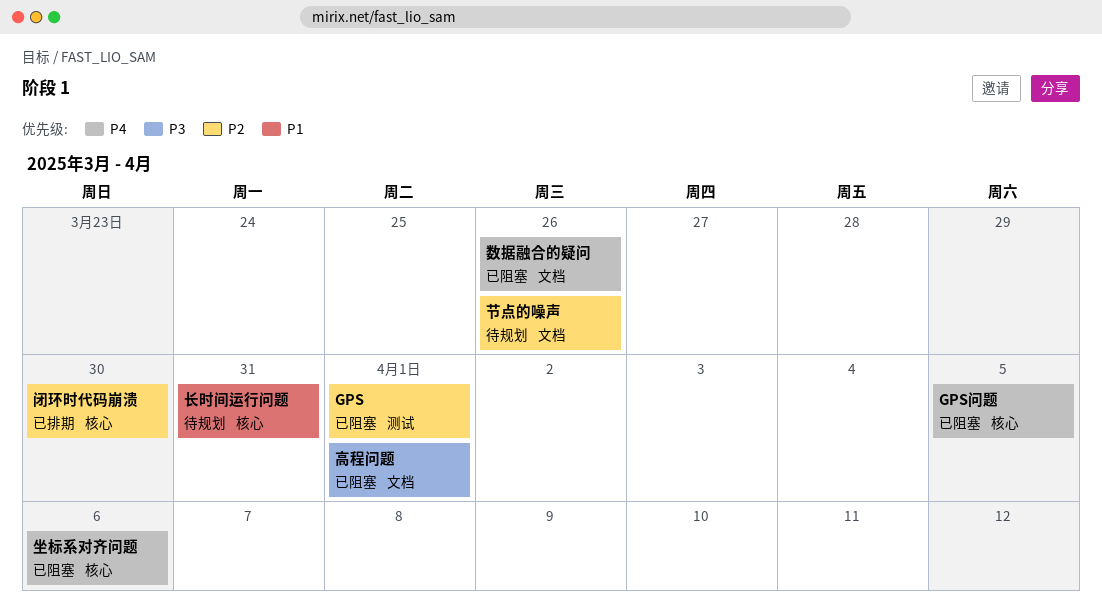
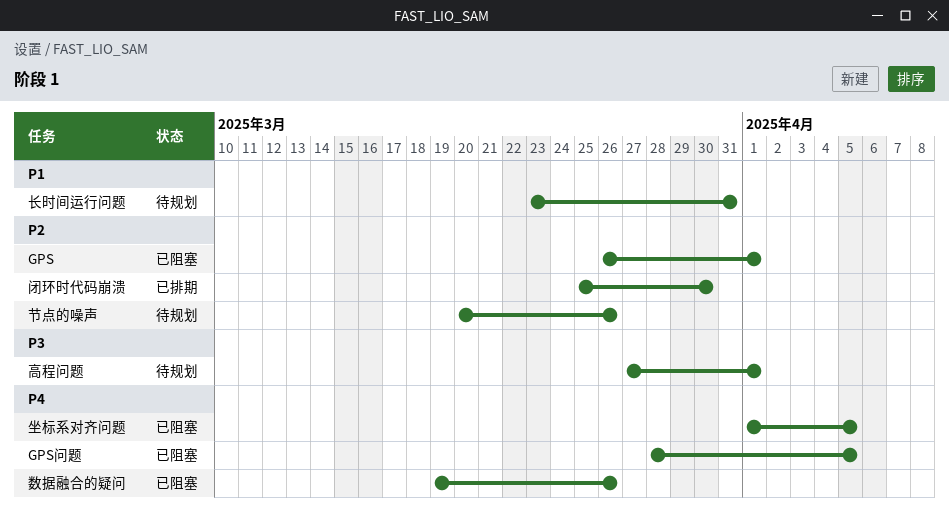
坐标系对齐问题, due: Apr 6 -> Apr 5
高程问题, status: 已阻塞 -> 待规划

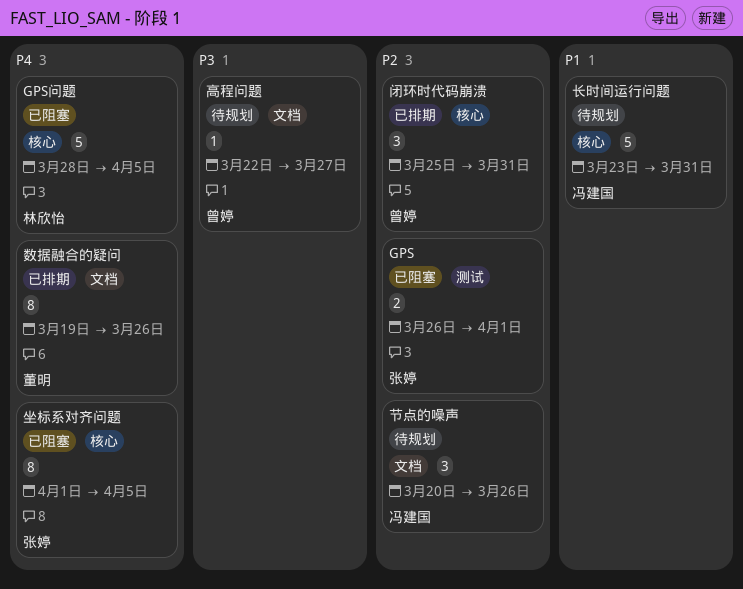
数据融合的疑问, status: 已阻塞 -> 已排期
闭环时代码崩溃, due: Mar 30 -> Mar 31
高程问题, start: Mar 27 -> Mar 22
高程问题, due: Apr 1 -> Mar 27

